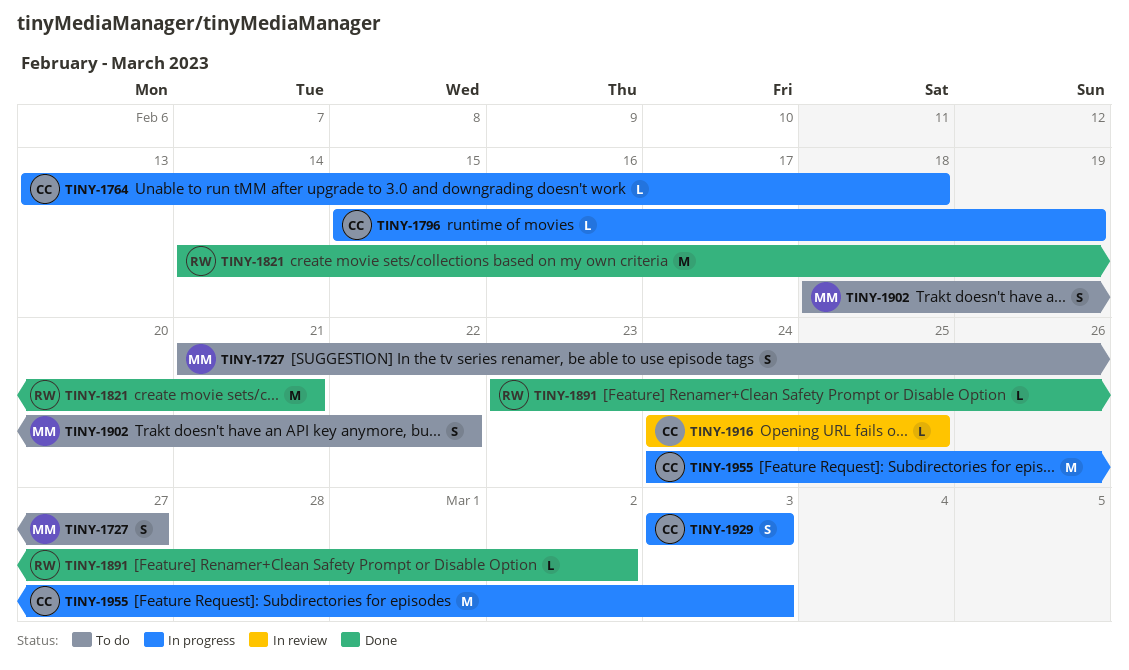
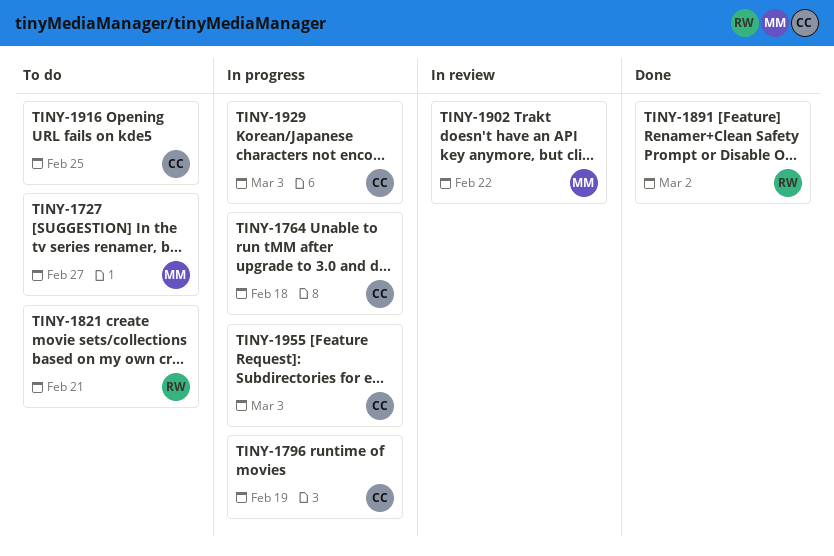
TINY-1821, status: Done -> To do
TINY-1902, status: To do -> In review
TINY-1916, status: In review -> To do

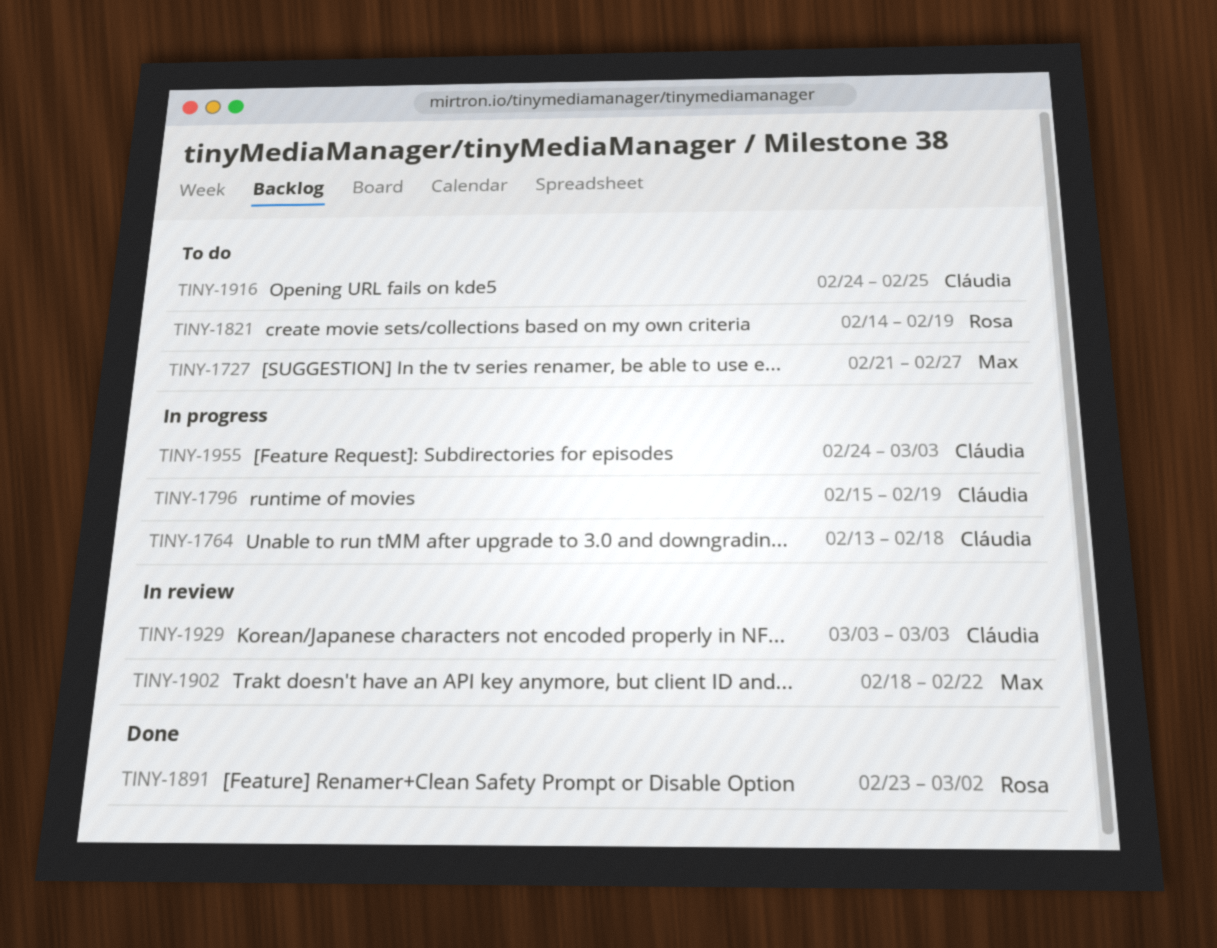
TINY-1821, due: Feb 21 -> Feb 19
TINY-1929, status: In progress -> In review

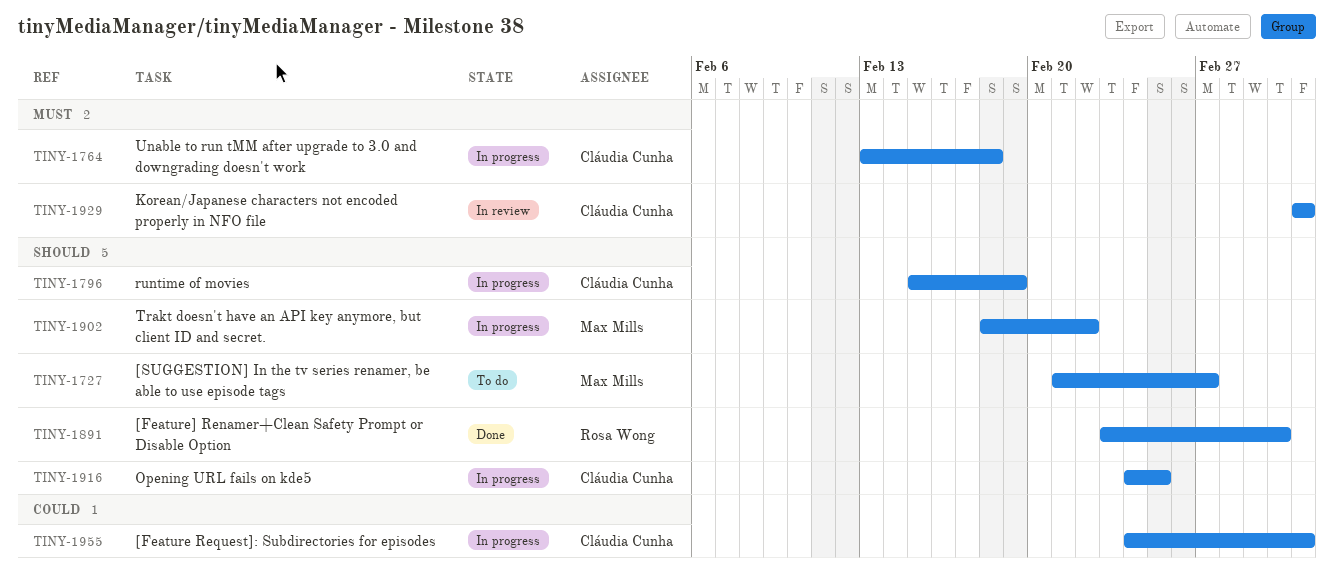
TINY-1821: present -> none
TINY-1902, status: In review -> In progress
TINY-1916, status: To do -> In progress

